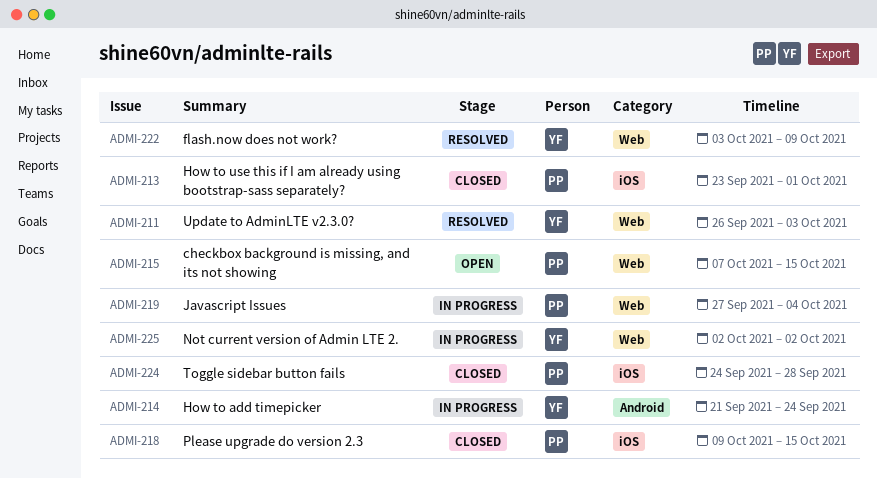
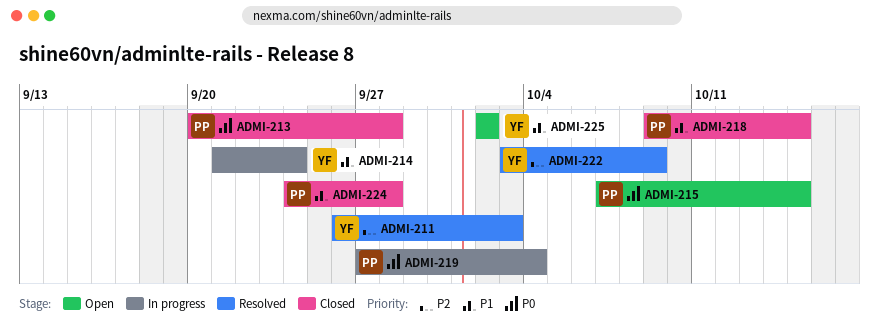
ADMI-213, start: Sep 23 -> Sep 20
ADMI-213, due: Oct 1 -> Sep 28
ADMI-225, status: In progress -> Open

